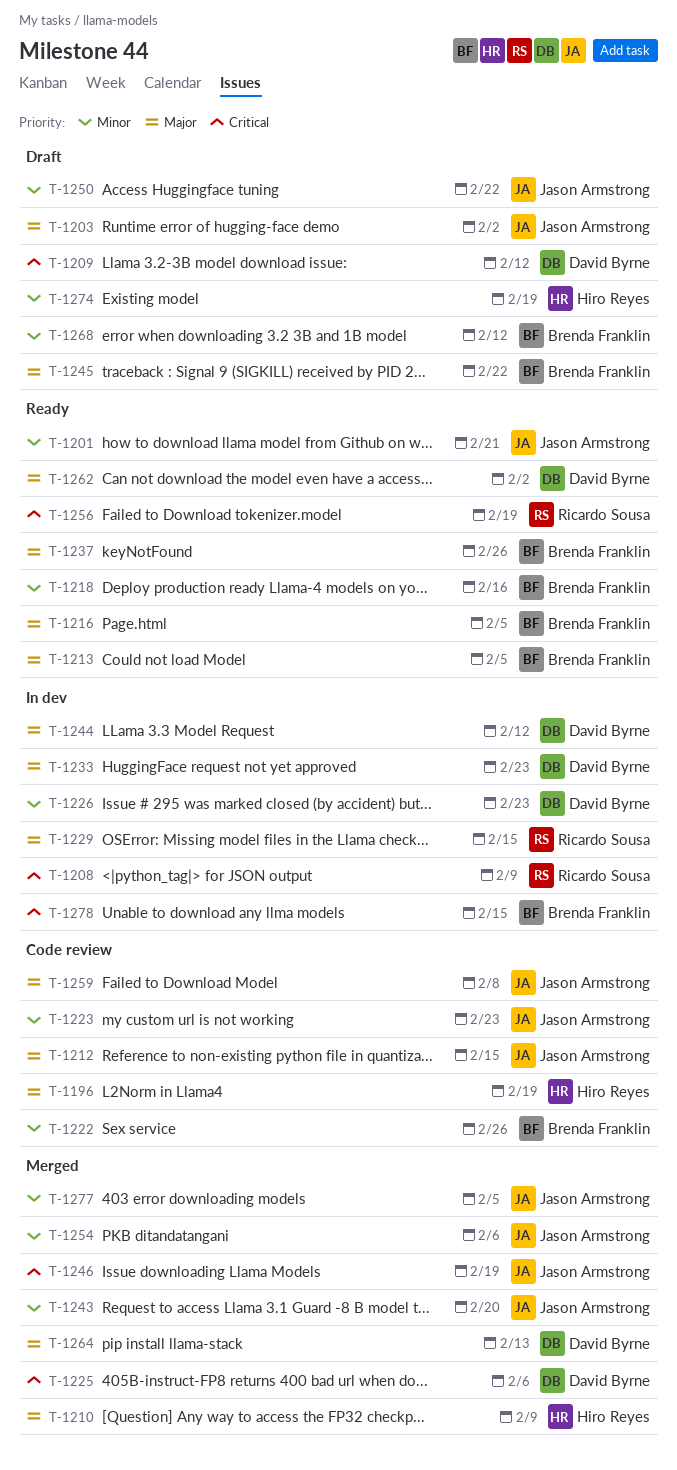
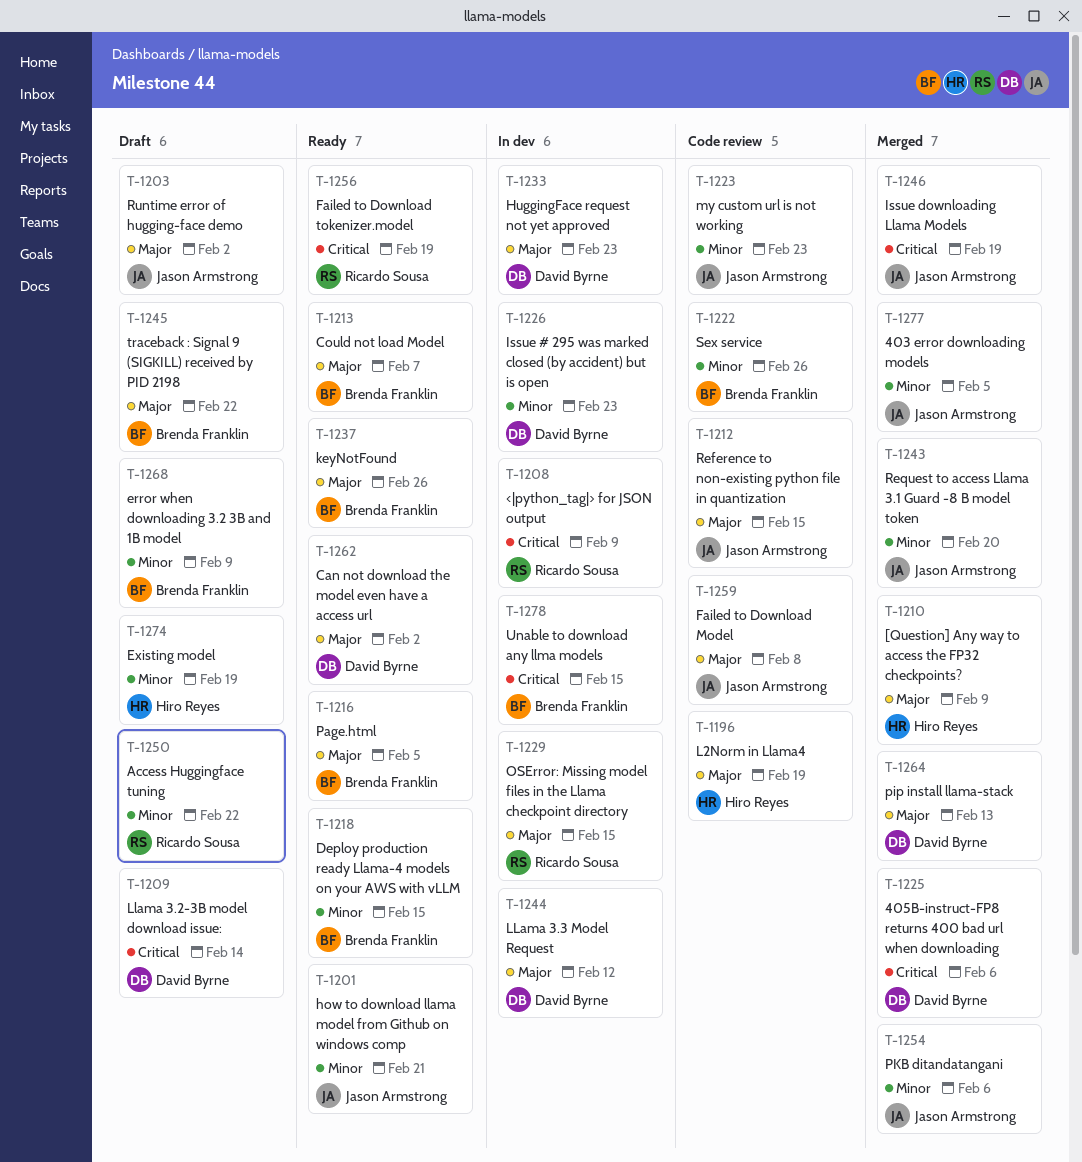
T-1209, due: Feb 12 -> Feb 14
T-1213, due: Feb 5 -> Feb 7
T-1218, due: Feb 16 -> Feb 15
T-1250, owner: Jason Armstrong -> Ricardo Sousa
T-1268, due: Feb 12 -> Feb 9

